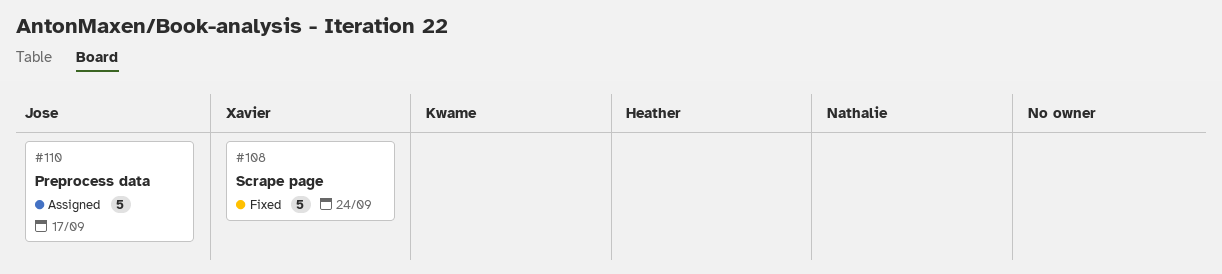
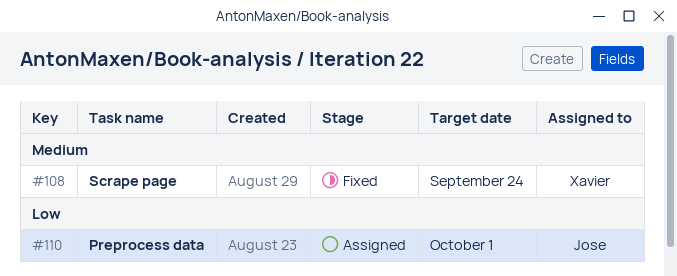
#110, due: Sep 17 -> Oct 1

